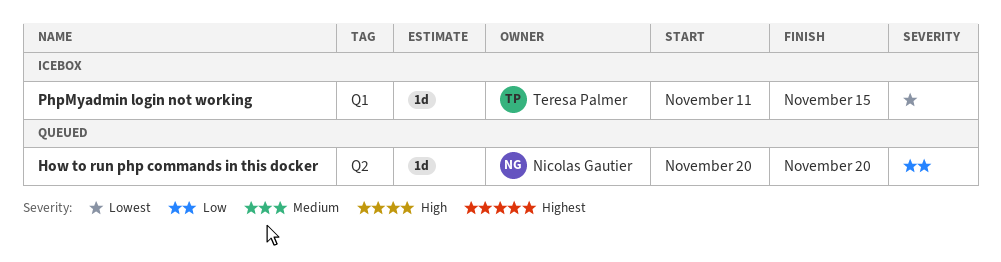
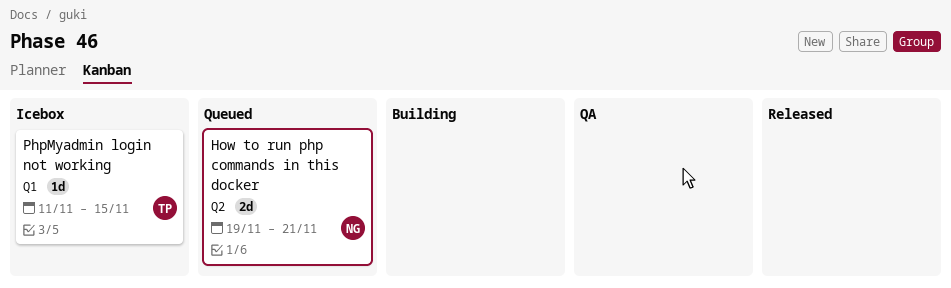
How to run php commands in this docker, estimate: 1d -> 2d
How to run php commands in this docker, start: Nov 20 -> Nov 19
How to run php commands in this docker, due: Nov 20 -> Nov 21

